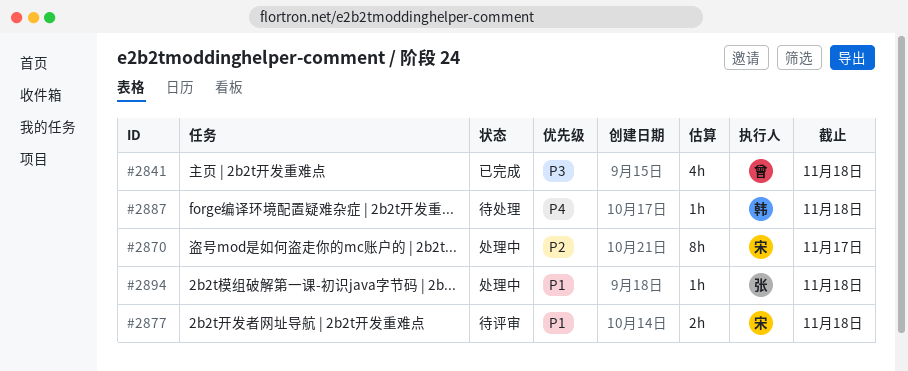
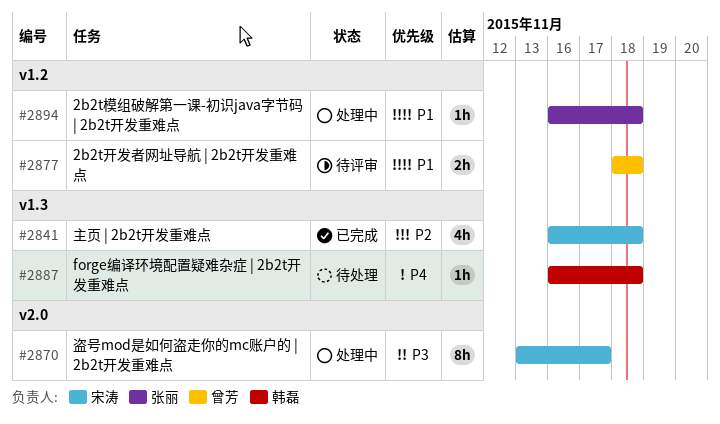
#2841, owner: 曾芳 -> 宋涛
#2841, priority: P3 -> P2
#2870, priority: P2 -> P3
#2877, owner: 宋涛 -> 曾芳

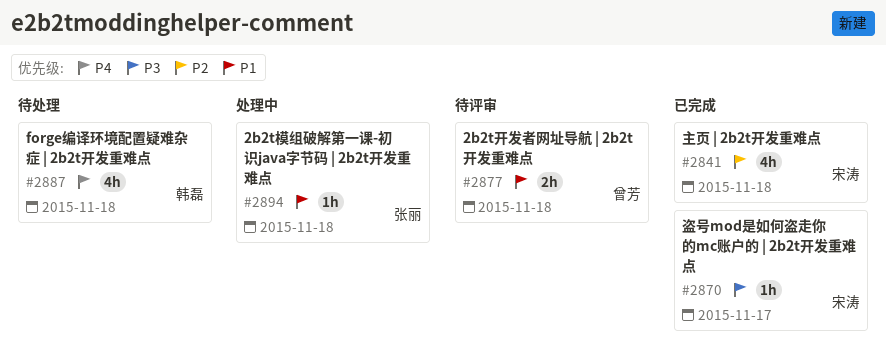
#2870, status: 处理中 -> 已完成
#2870, estimate: 8h -> 1h
#2887, estimate: 1h -> 4h

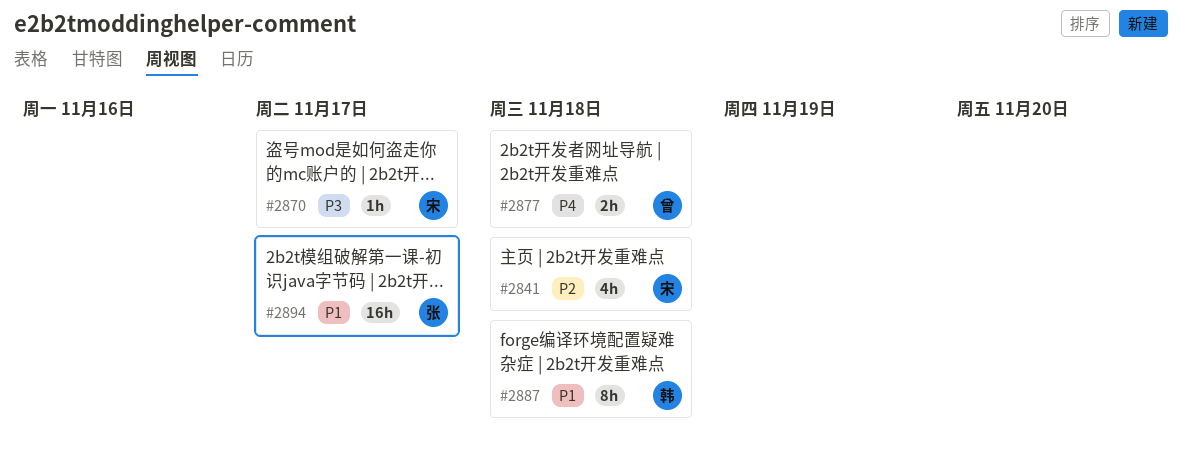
#2877, priority: P1 -> P4
#2887, priority: P4 -> P1
#2887, estimate: 4h -> 8h
#2894, estimate: 1h -> 16h
#2894, due: Nov 18 -> Nov 17

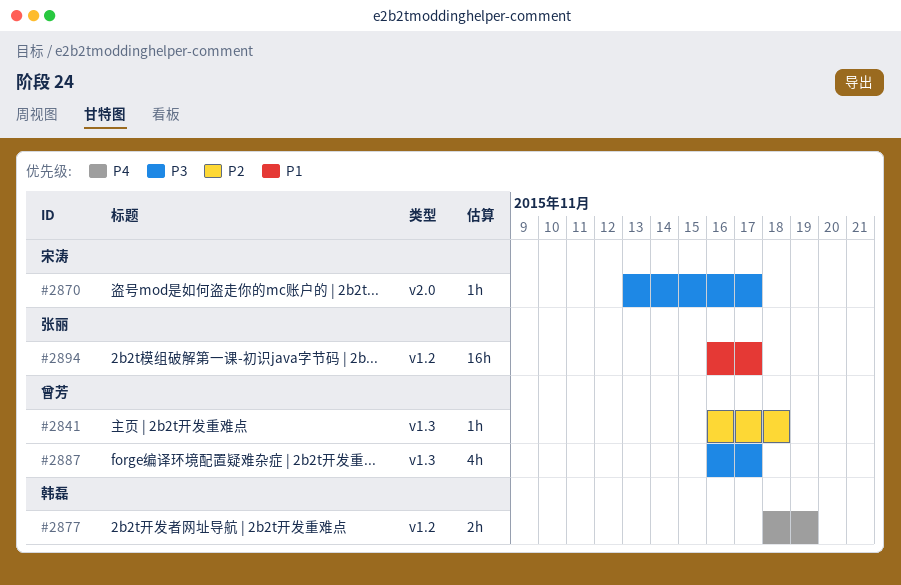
#2841, owner: 宋涛 -> 曾芳
#2841, estimate: 4h -> 1h
#2877, owner: 曾芳 -> 韩磊
#2877, due: Nov 18 -> Nov 19
#2887, owner: 韩磊 -> 曾芳
#2887, priority: P1 -> P3
#2887, estimate: 8h -> 4h
#2887, due: Nov 18 -> Nov 17

